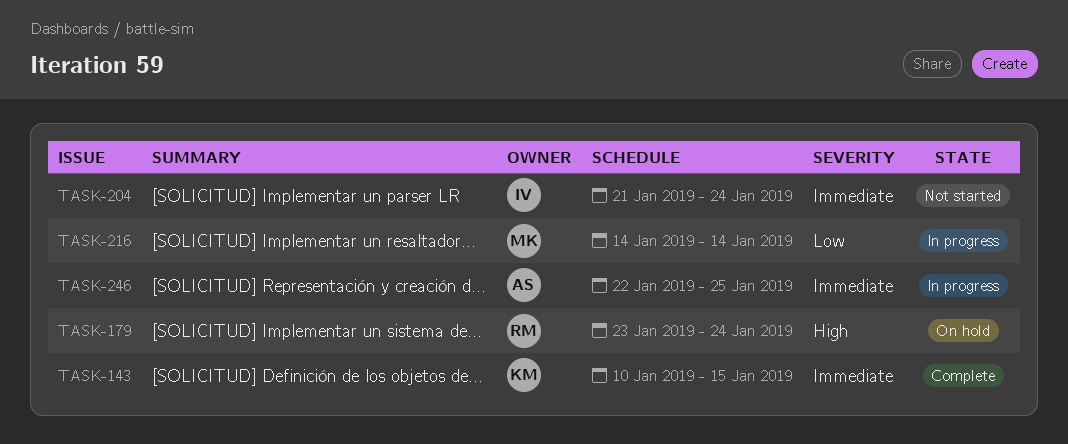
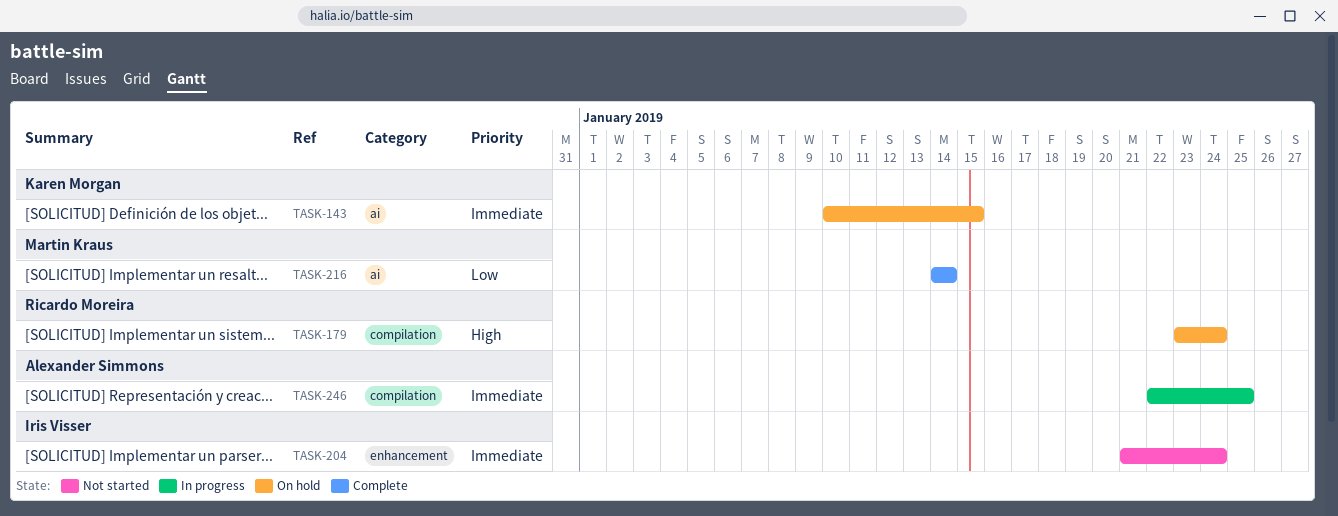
TASK-143, status: Complete -> On hold
TASK-216, status: In progress -> Complete

